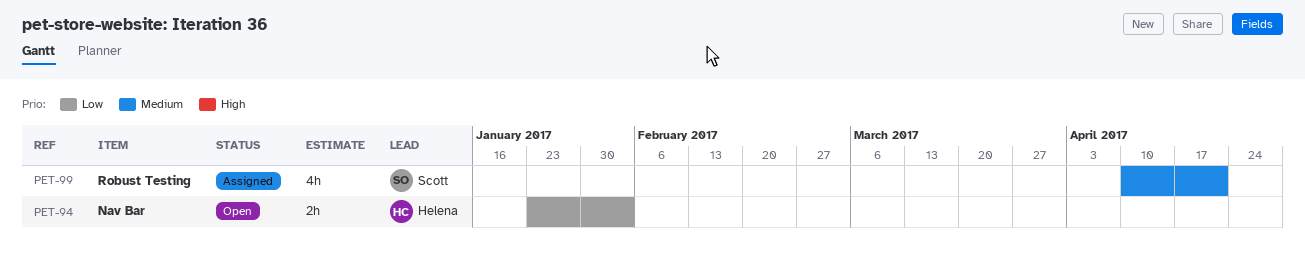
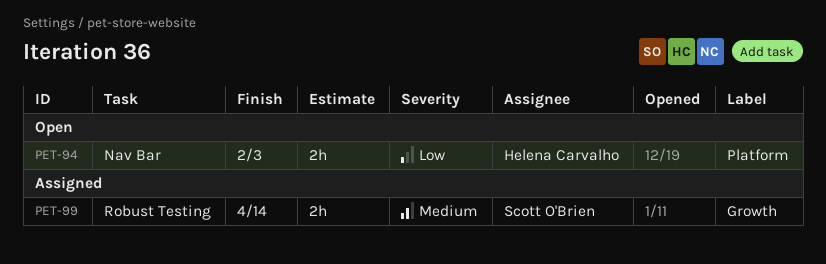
PET-99, estimate: 4h -> 2h
PET-99, due: Apr 21 -> Apr 14

